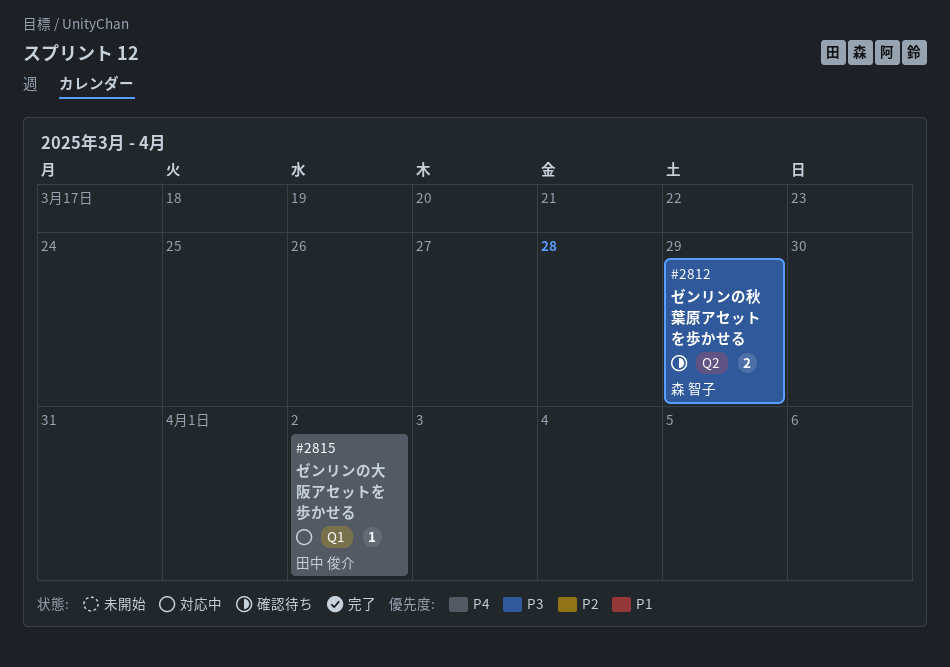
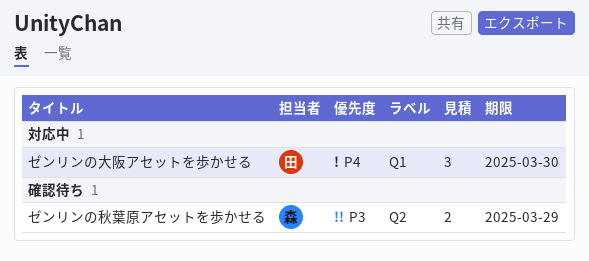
ゼンリンの大阪アセットを歩かせる, estimate: 1 -> 3
ゼンリンの大阪アセットを歩かせる, due: Apr 2 -> Mar 30

